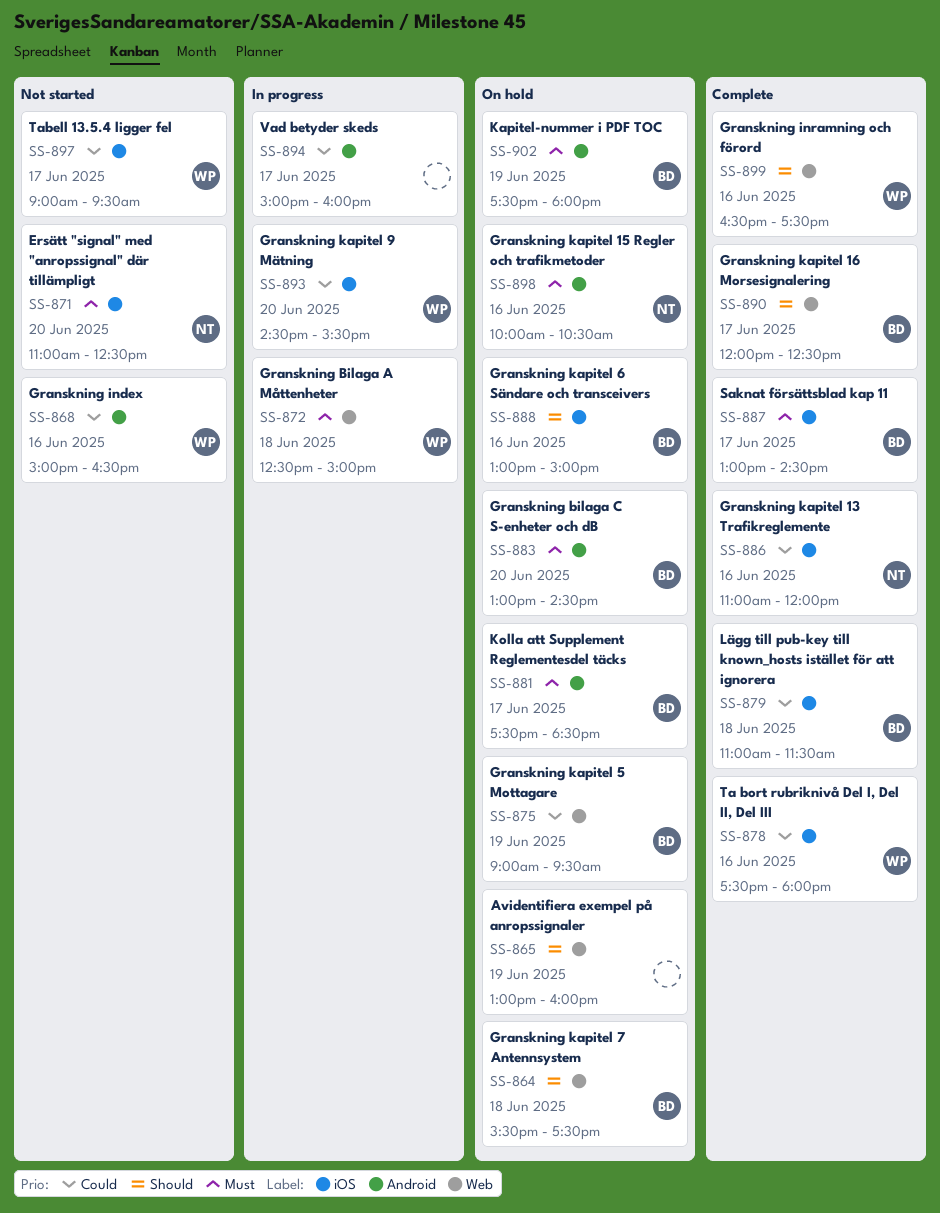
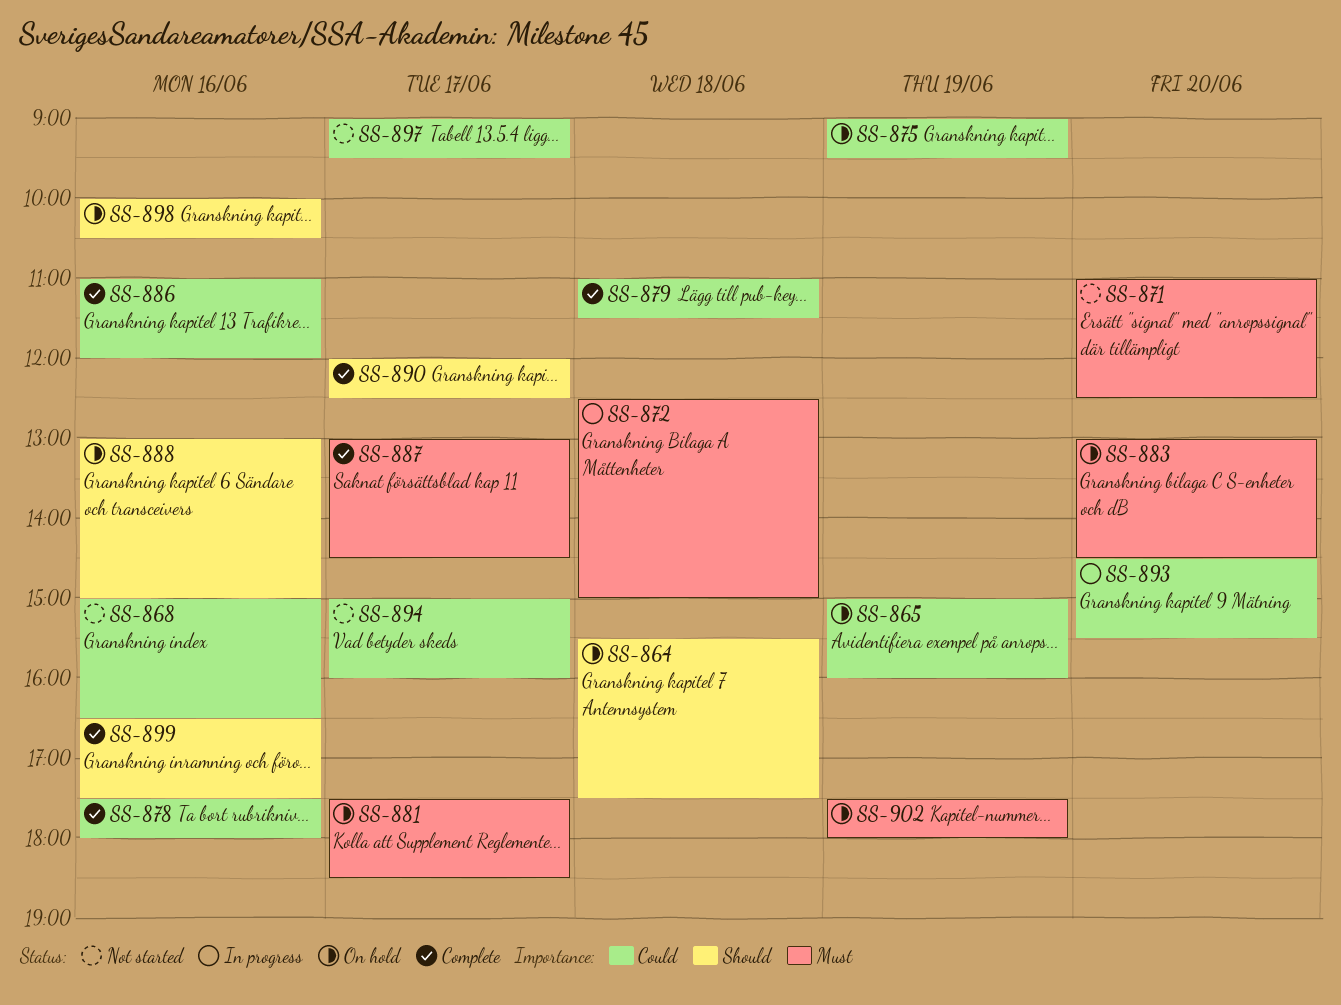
SS-865, priority: Should -> Could
SS-865, begins: 13:00 -> 15:00
SS-894, status: In progress -> Not started
SS-898, priority: Must -> Should

